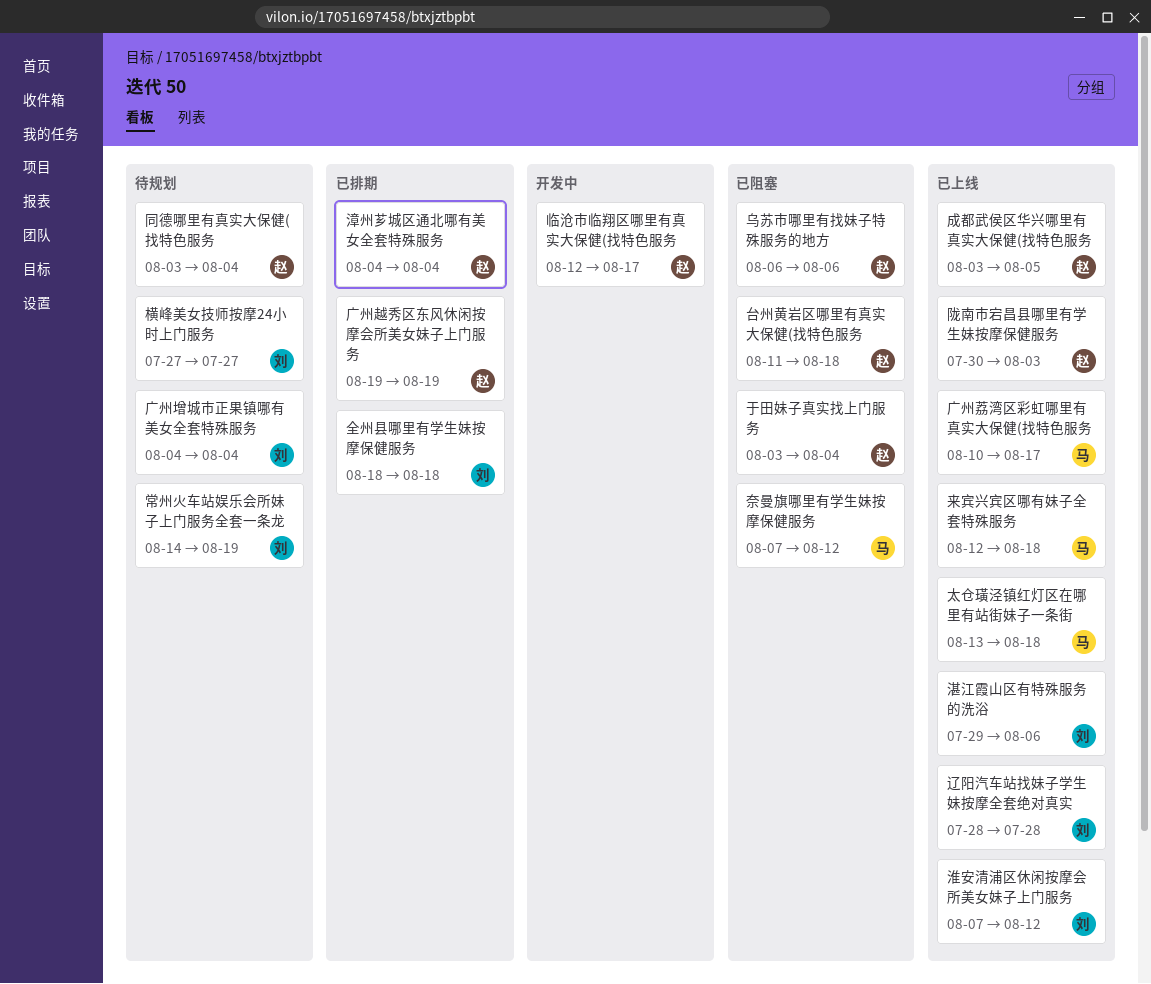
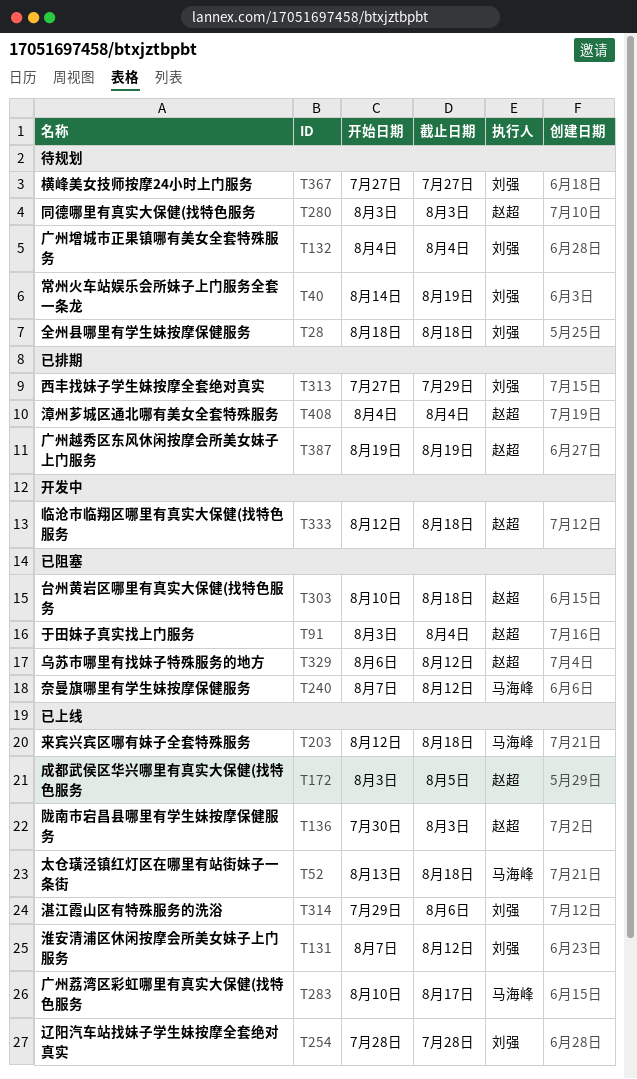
临沧市临翔区哪里有真实大保健(找特色服务, due: Aug 17 -> Aug 18
乌苏市哪里有找妹子特殊服务的地方, due: Aug 6 -> Aug 12
全州县哪里有学生妹按摩保健服务, status: 已排期 -> 待规划
台州黄岩区哪里有真实大保健(找特色服务, start: Aug 11 -> Aug 10
同德哪里有真实大保健(找特色服务, due: Aug 4 -> Aug 3
西丰找妹子学生妹按摩全套绝对真实: none -> present

